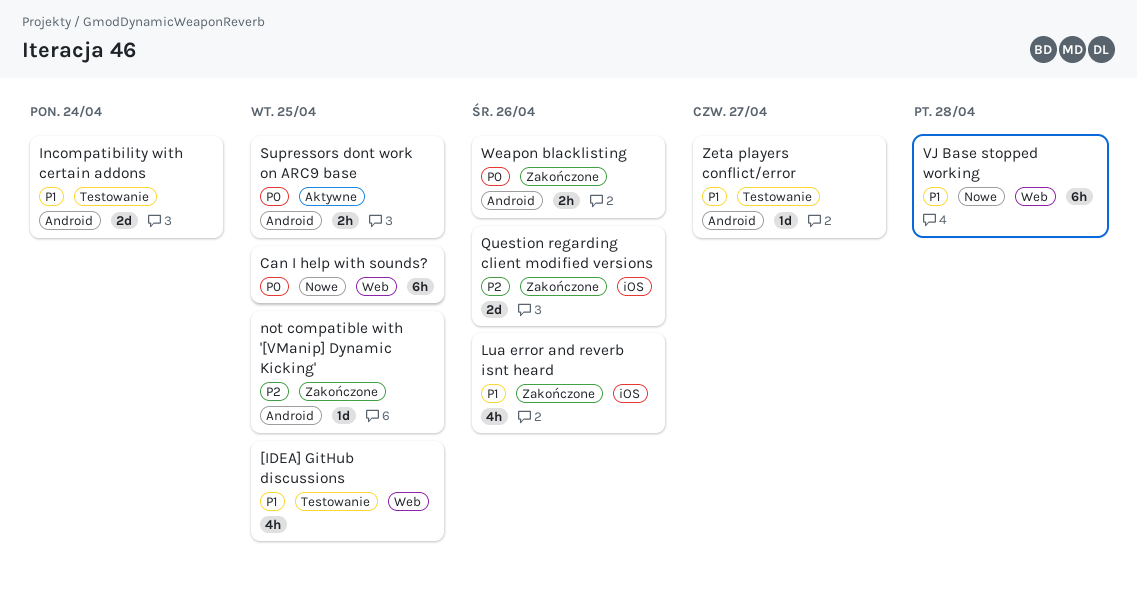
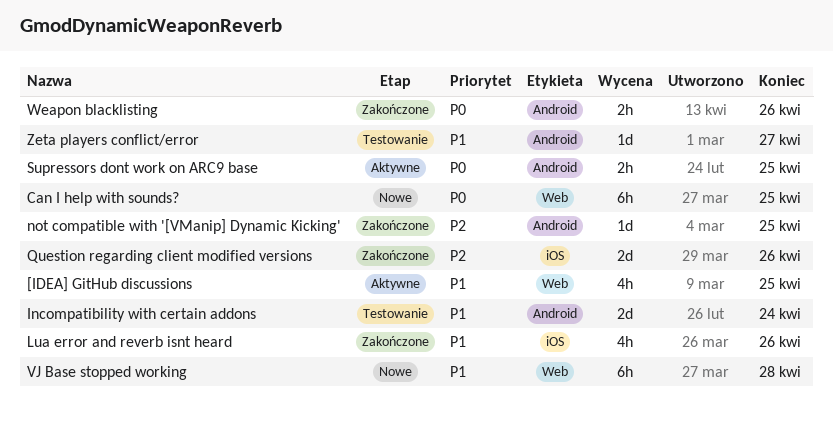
[IDEA] GitHub discussions, status: Testowanie -> Aktywne

